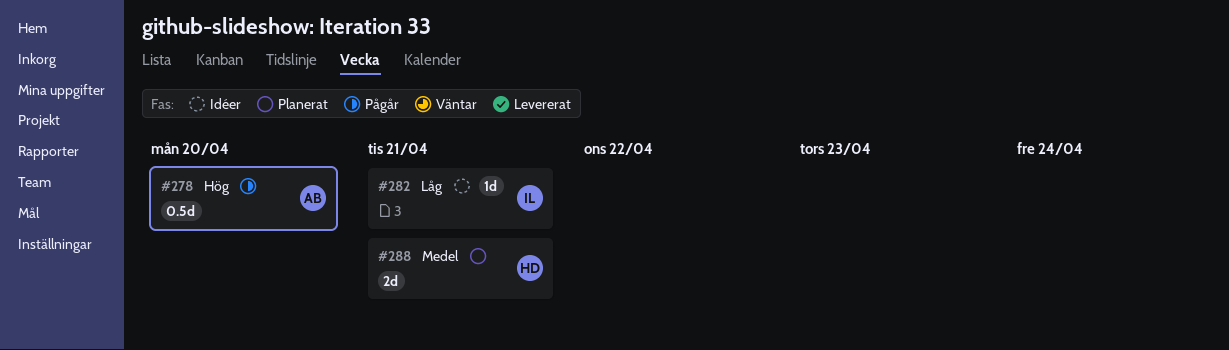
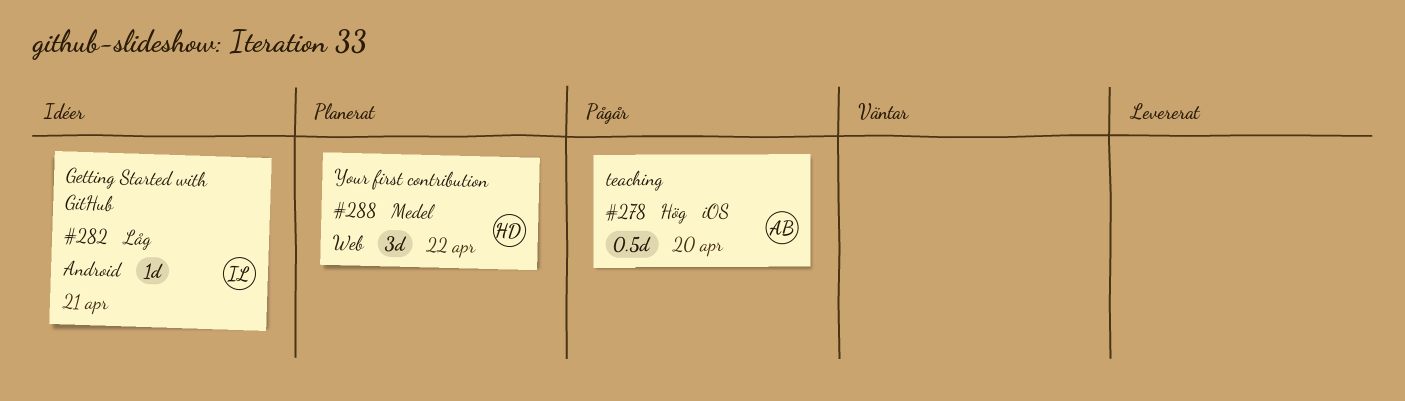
#288, estimate: 2d -> 3d
#288, due: Apr 21 -> Apr 22

